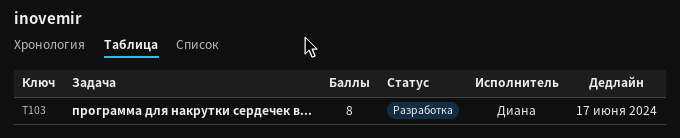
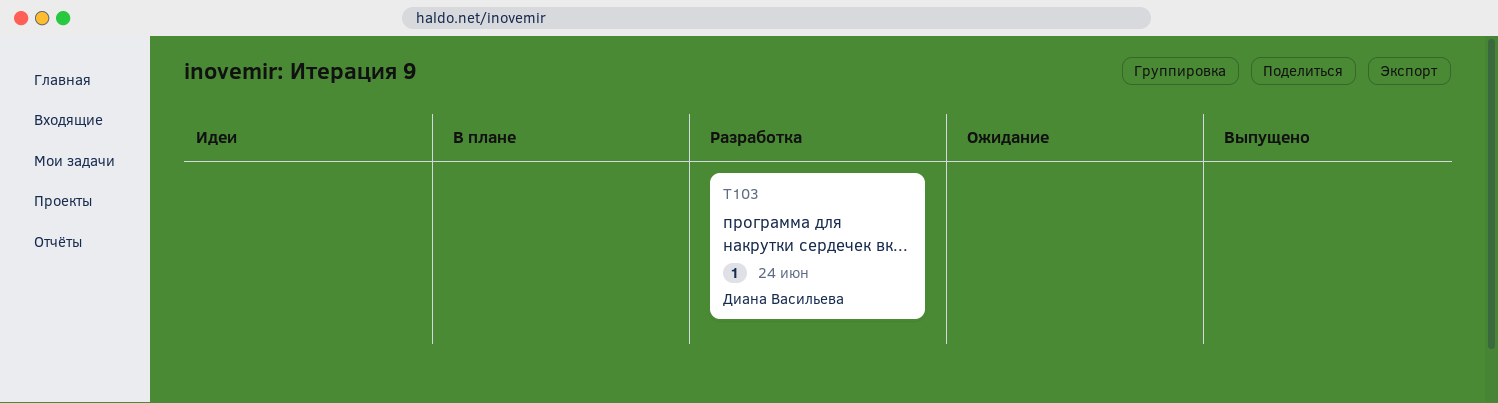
T103, estimate: 8 -> 1
T103, due: Jun 17 -> Jun 24

